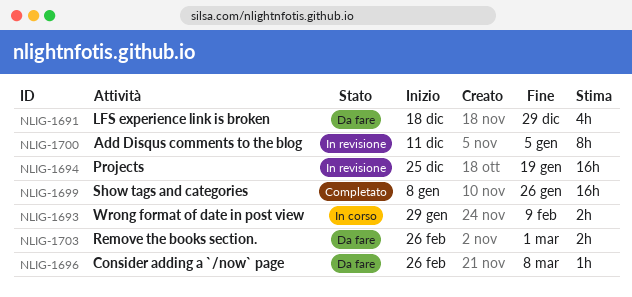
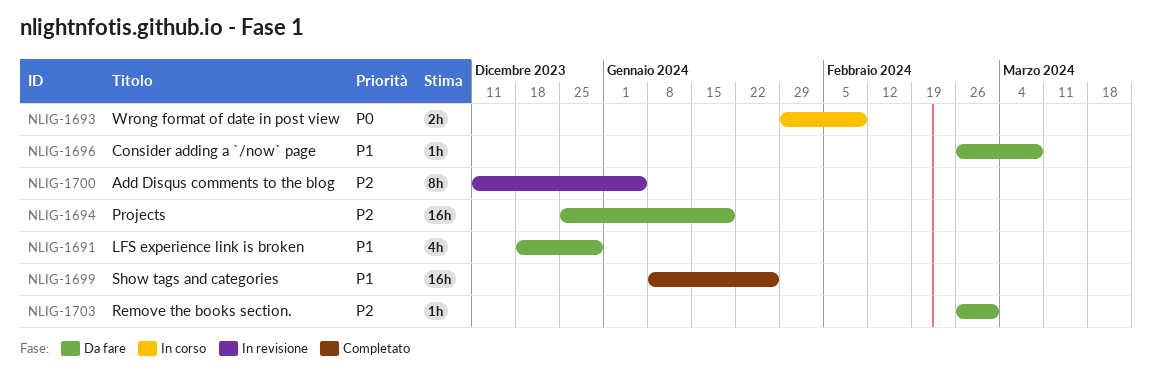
NLIG-1694, status: In revisione -> Da fare
NLIG-1703, estimate: 2h -> 1h

